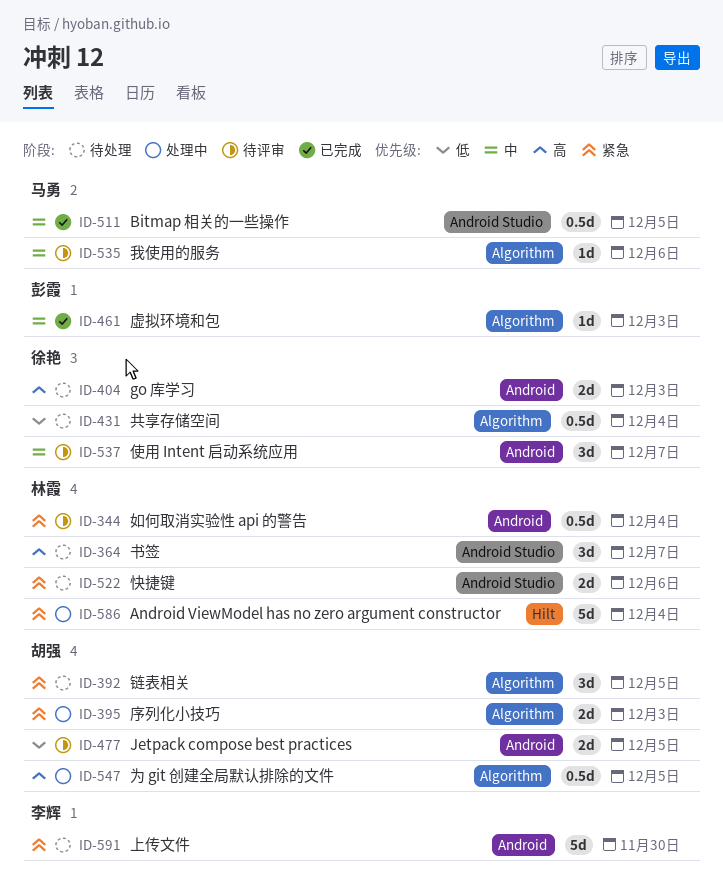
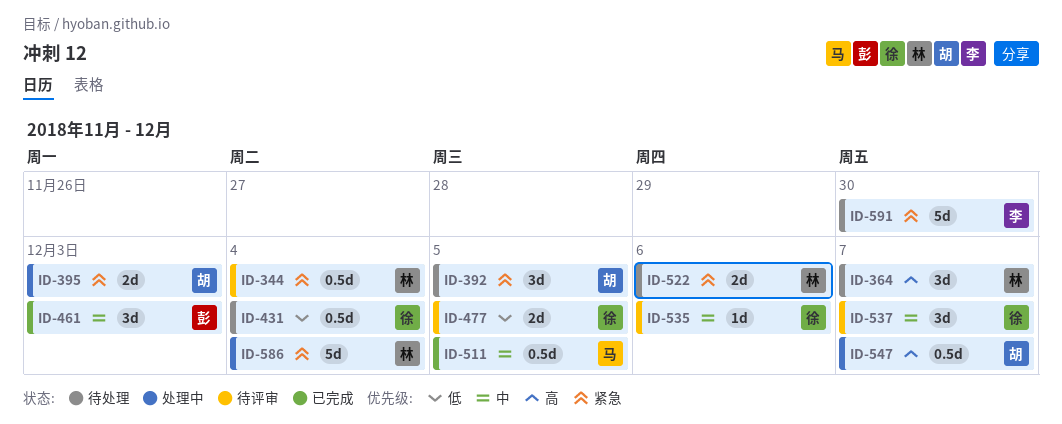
ID-404: present -> none
ID-461, estimate: 1d -> 3d
ID-477, owner: 胡强 -> 徐艳
ID-535, owner: 马勇 -> 徐艳
ID-547, due: Dec 5 -> Dec 7

